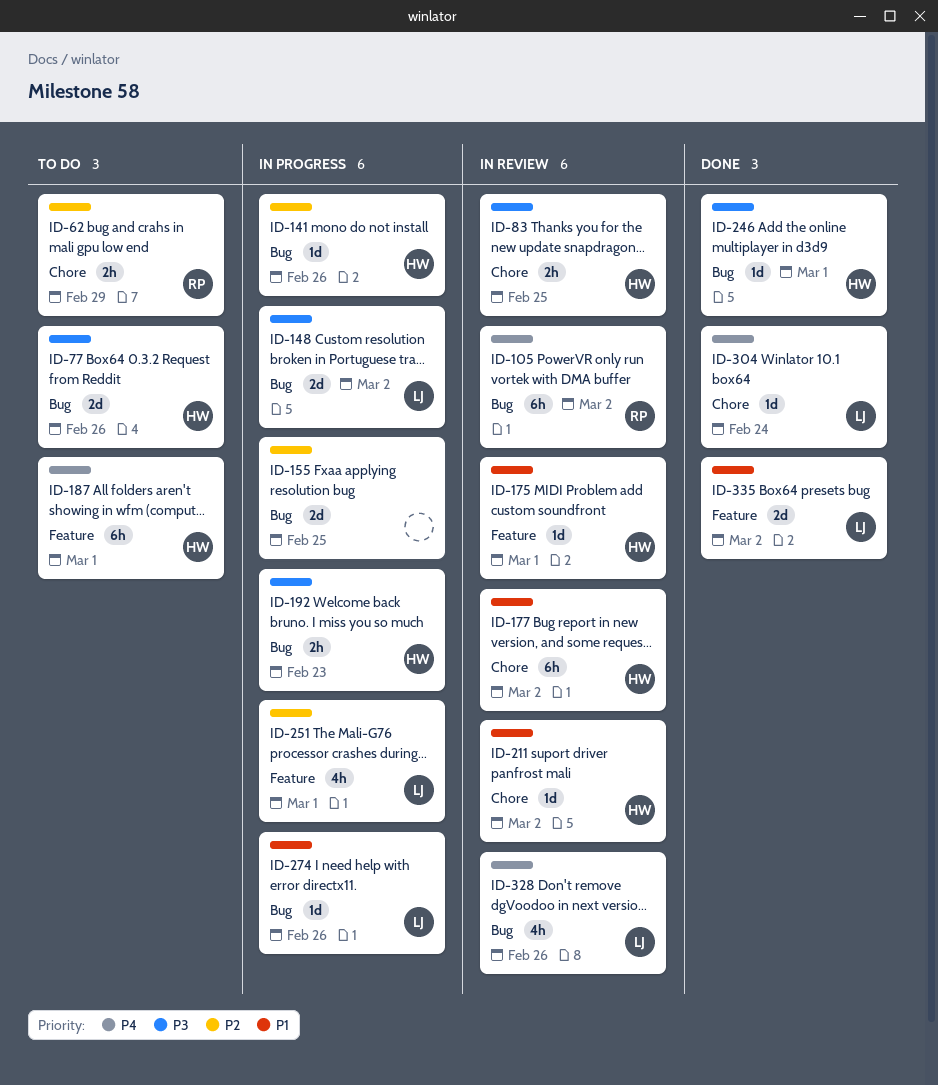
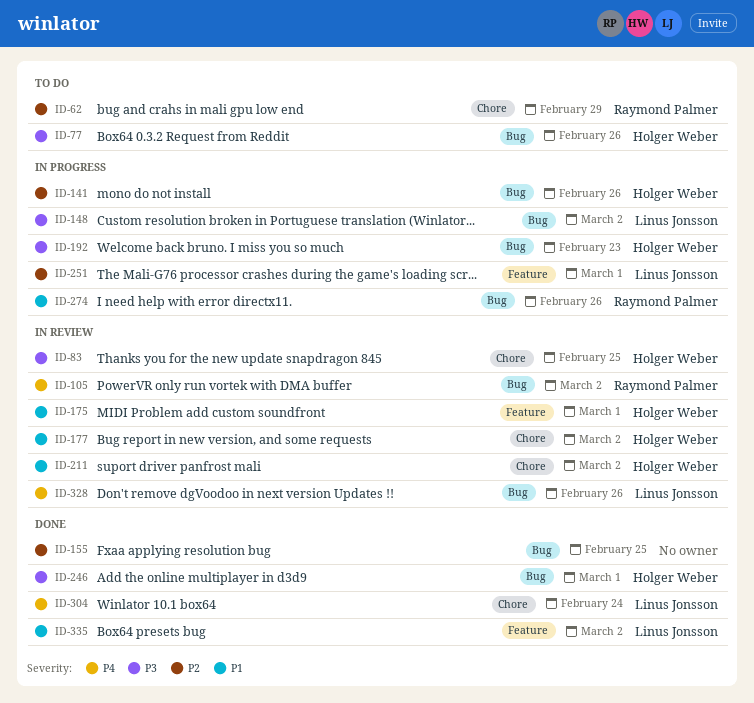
ID-155, status: In progress -> Done
ID-187: present -> none
ID-274, owner: Linus Jonsson -> Raymond Palmer

